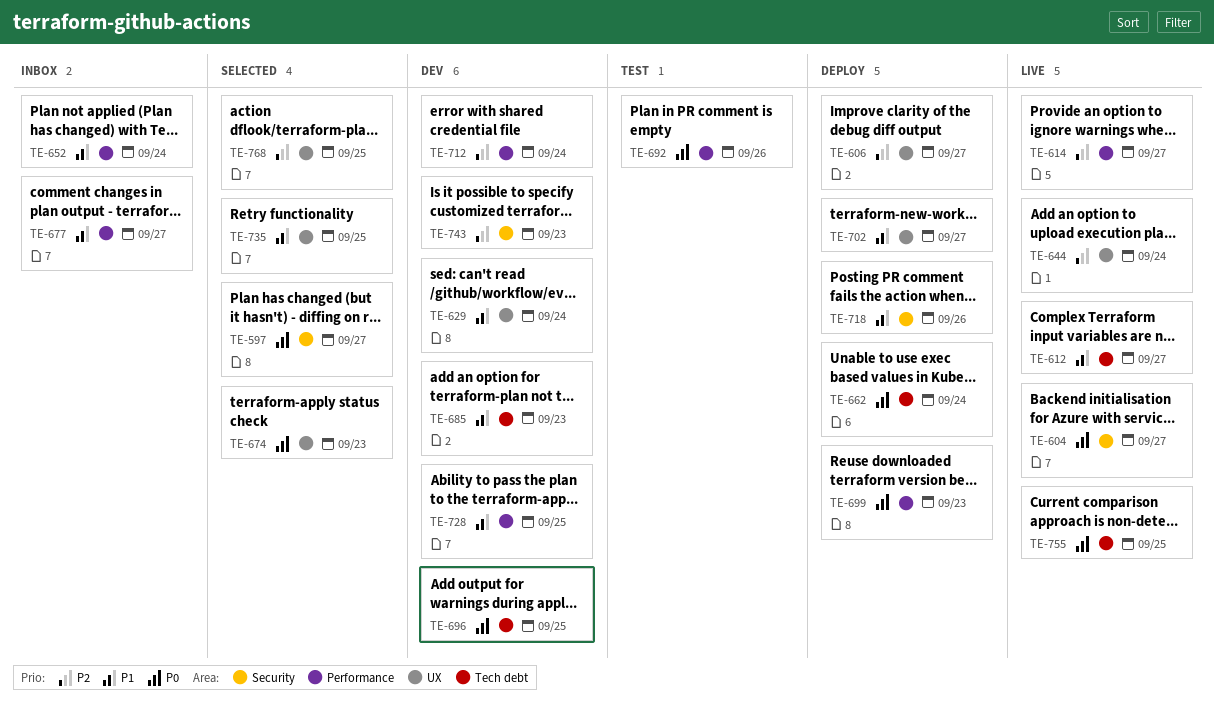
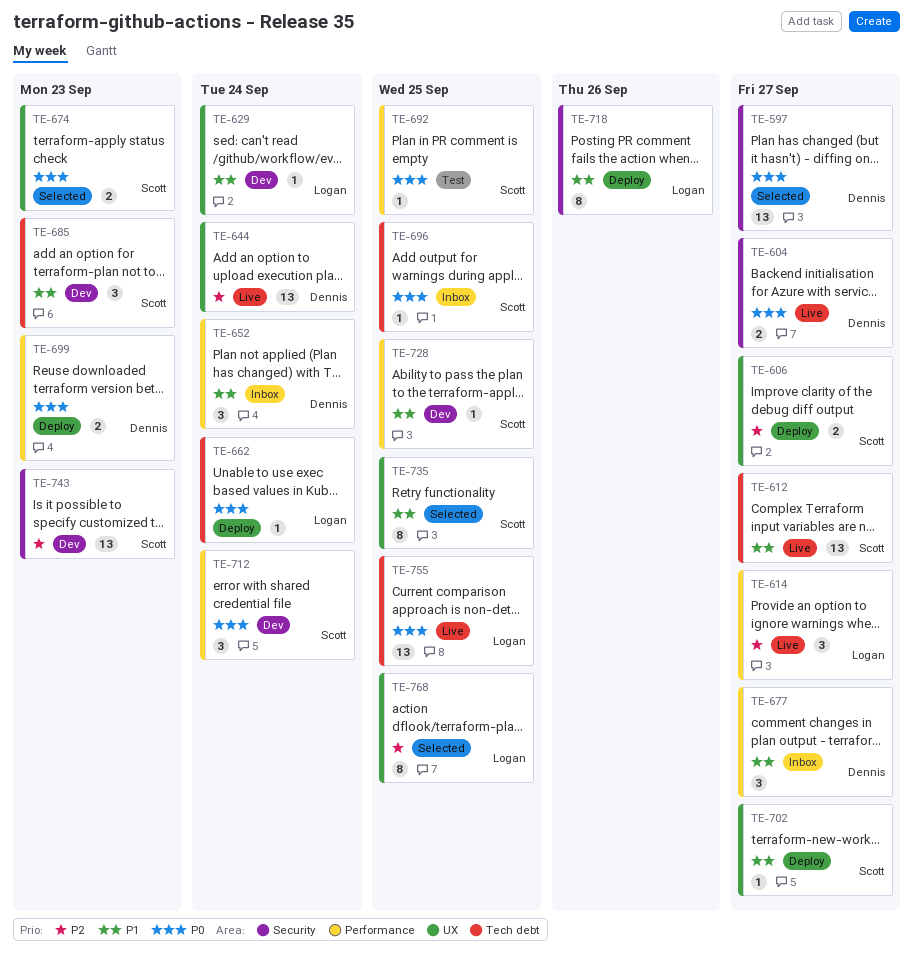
TE-692, due: Sep 26 -> Sep 25
TE-696, status: Dev -> Inbox
TE-712, priority: P2 -> P0

